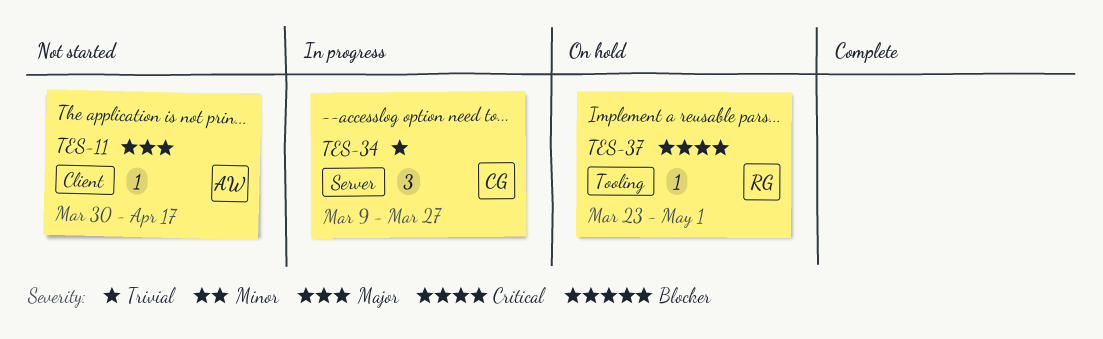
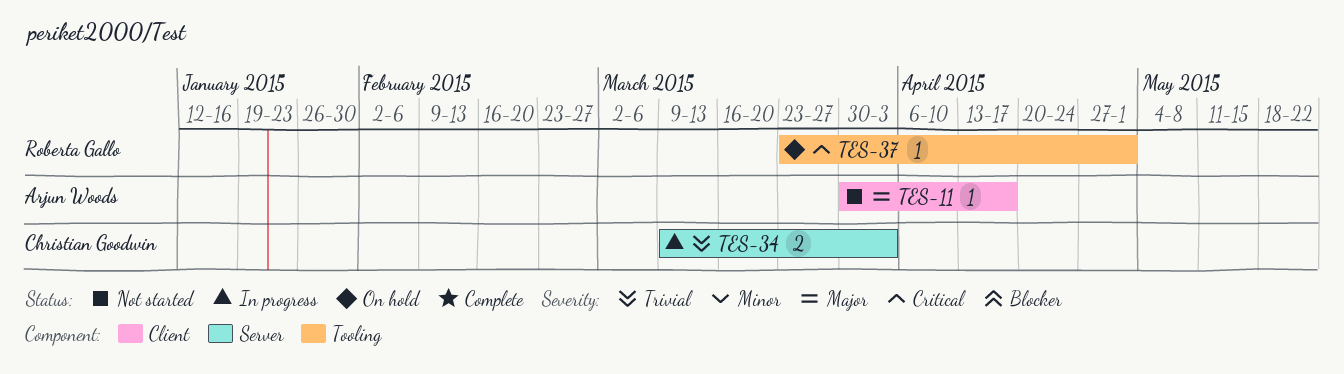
TES-34, estimate: 3 -> 2
TES-34, due: Mar 27 -> Apr 3

